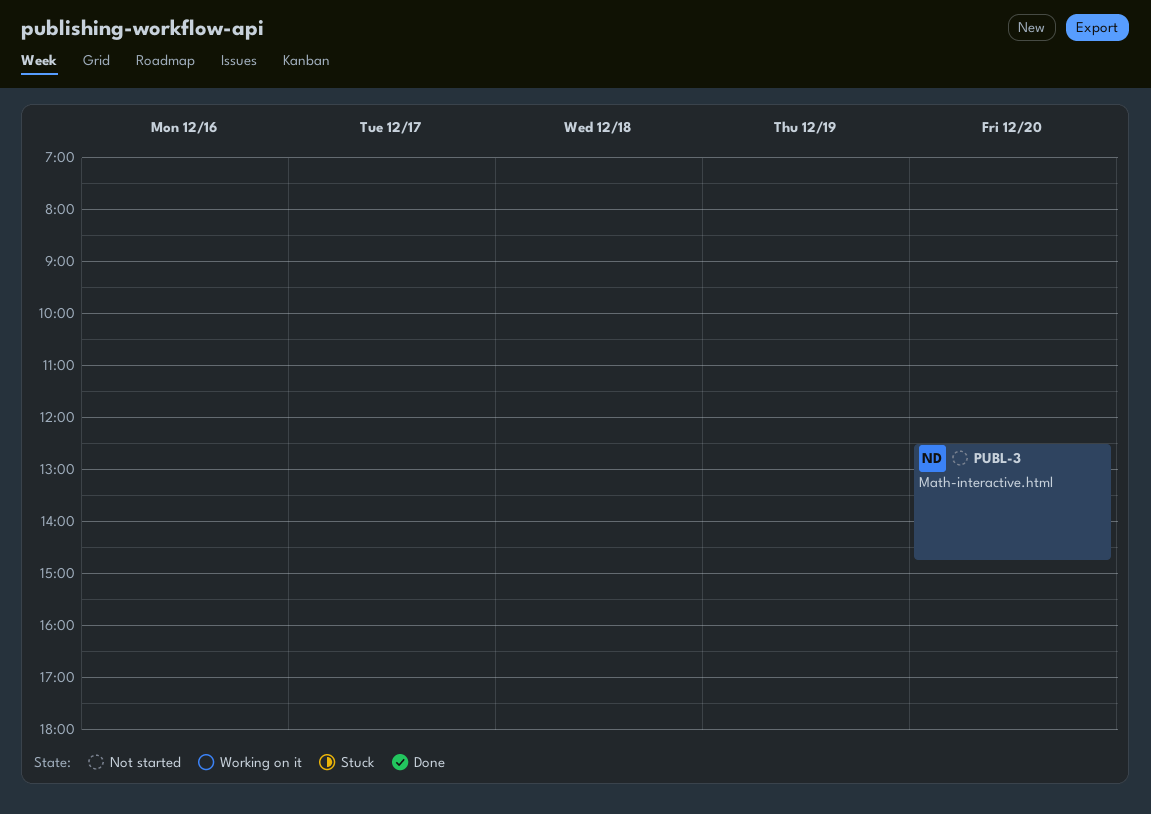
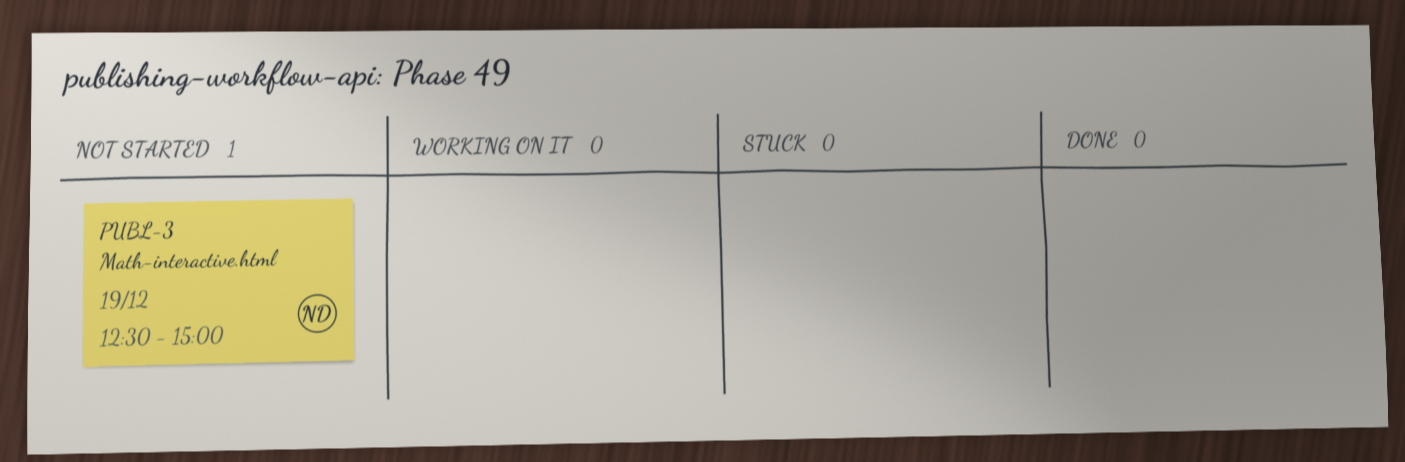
PUBL-3, day: Dec 20 -> Dec 19
PUBL-3, ends: 14:45 -> 15:00

